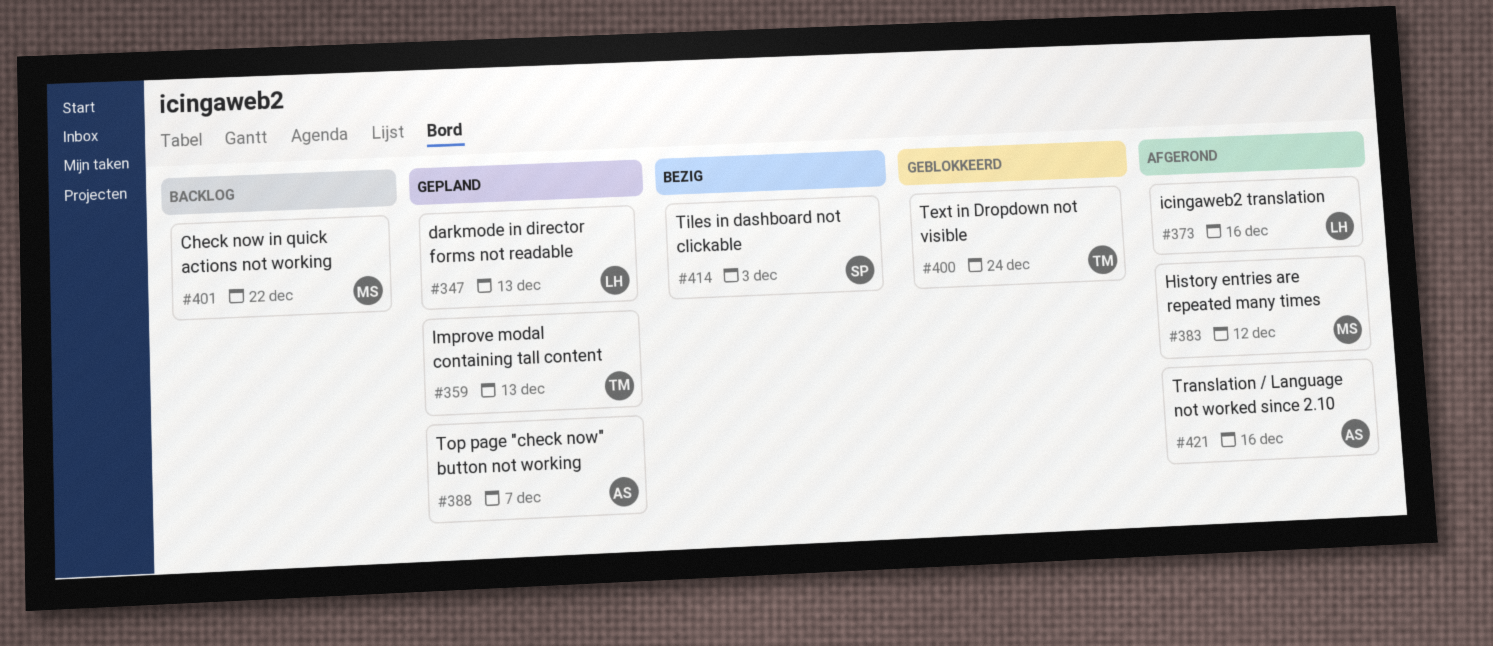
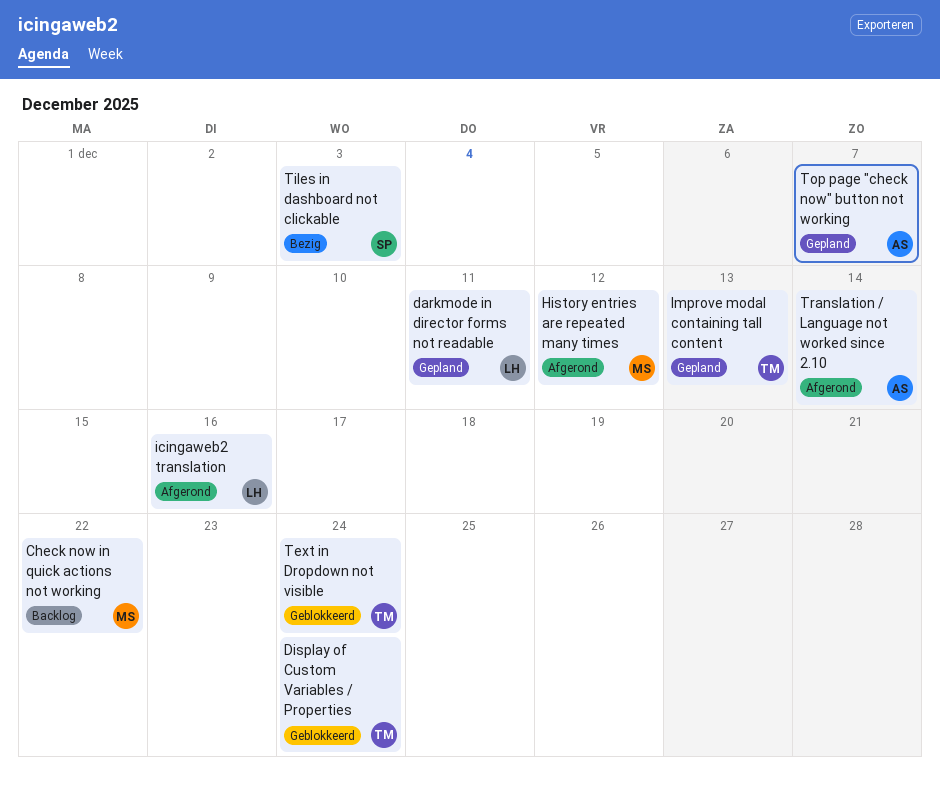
darkmode in director forms not readable, due: Dec 13 -> Dec 11
Display of Custom Variables / Properties: none -> present
Translation / Language not worked since 2.10, due: Dec 16 -> Dec 14

